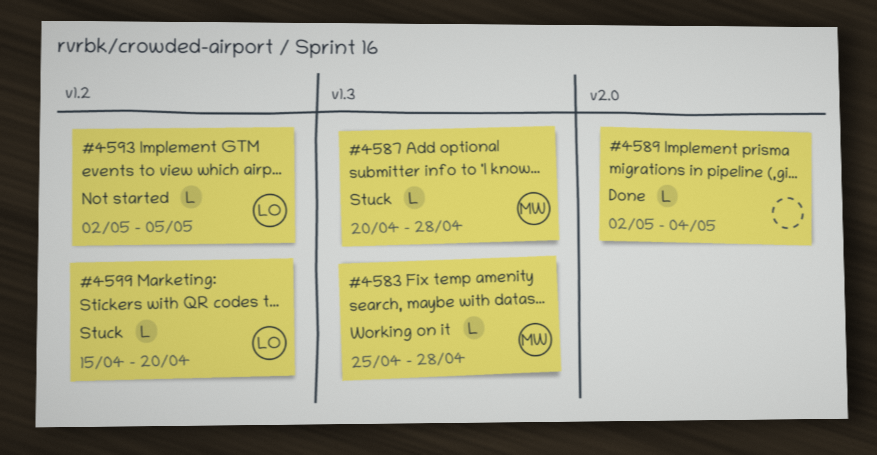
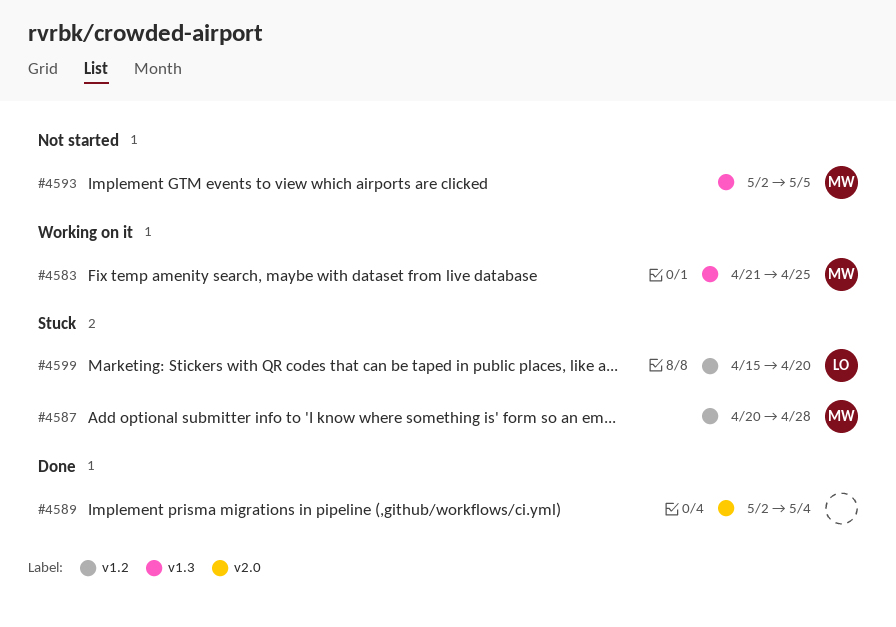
#4583, start: Apr 25 -> Apr 21
#4583, due: Apr 28 -> Apr 25
#4587, label: v1.3 -> v1.2
#4593, owner: LO -> MW
#4593, label: v1.2 -> v1.3

